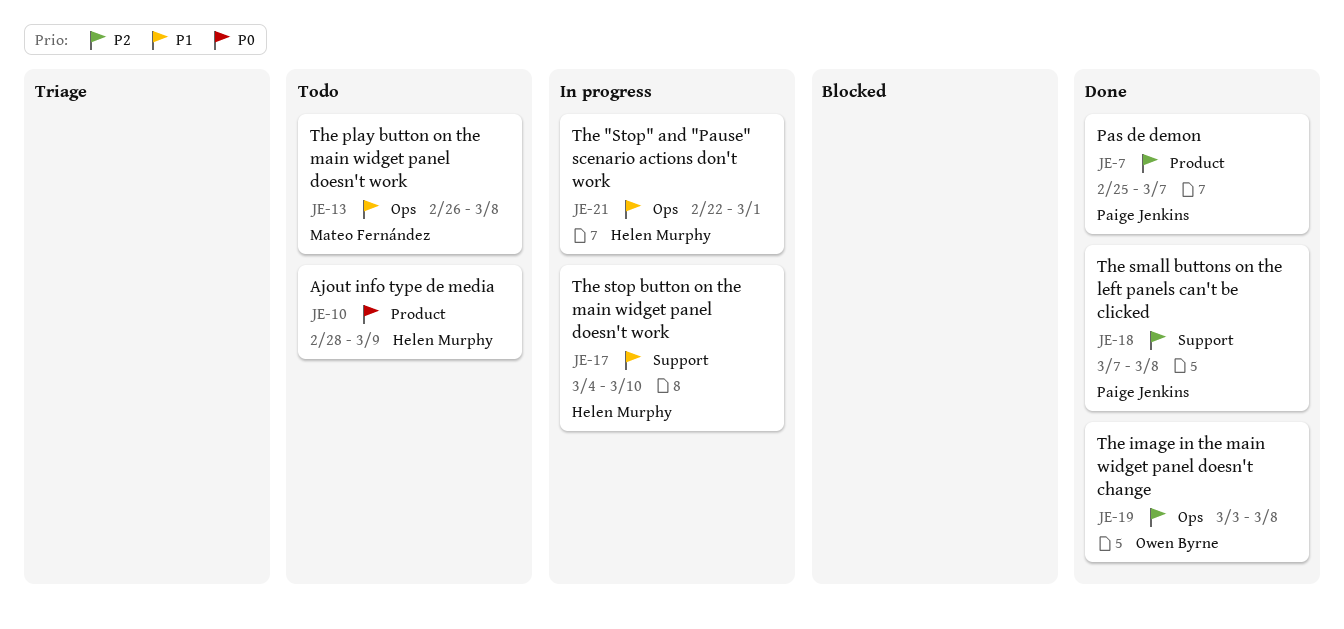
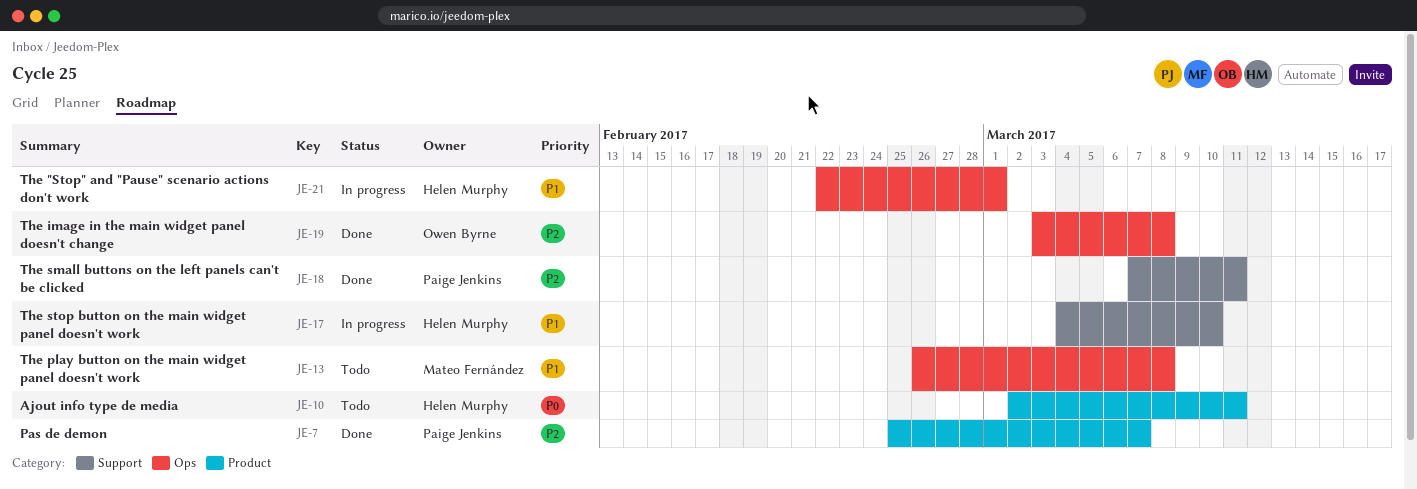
JE-10, start: Feb 28 -> Mar 2
JE-10, due: Mar 9 -> Mar 11
JE-18, due: Mar 8 -> Mar 11

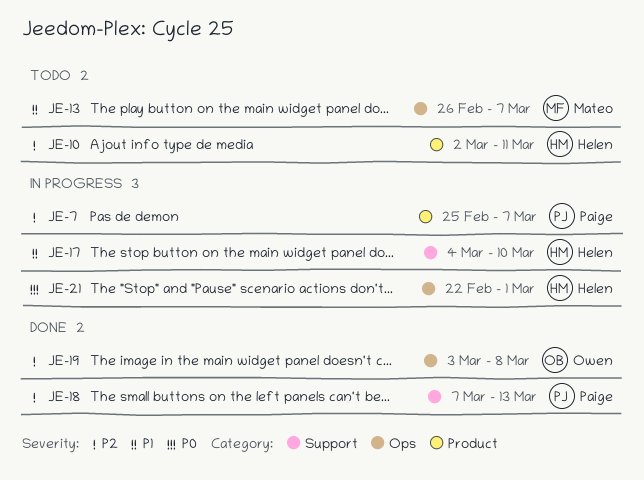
JE-7, status: Done -> In progress
JE-10, priority: P0 -> P2
JE-13, due: Mar 8 -> Mar 7
JE-18, due: Mar 11 -> Mar 13
JE-21, priority: P1 -> P0

